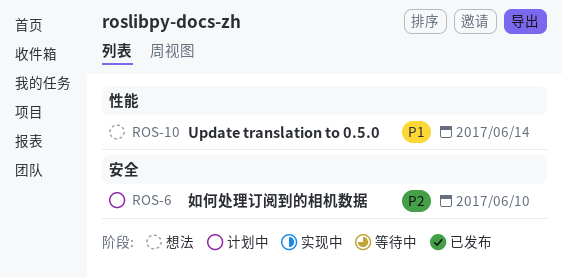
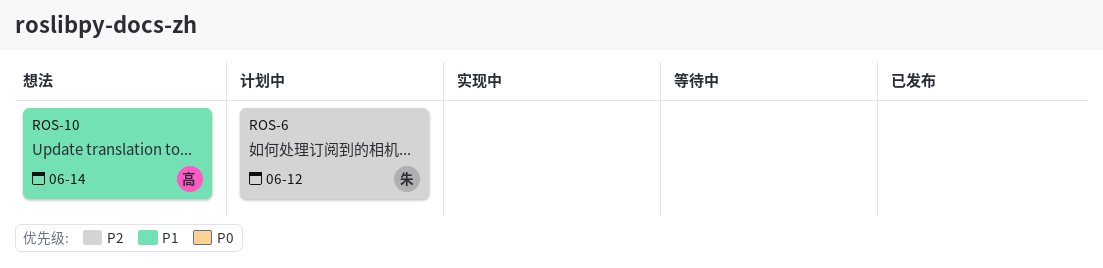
ROS-6, due: Jun 10 -> Jun 12

